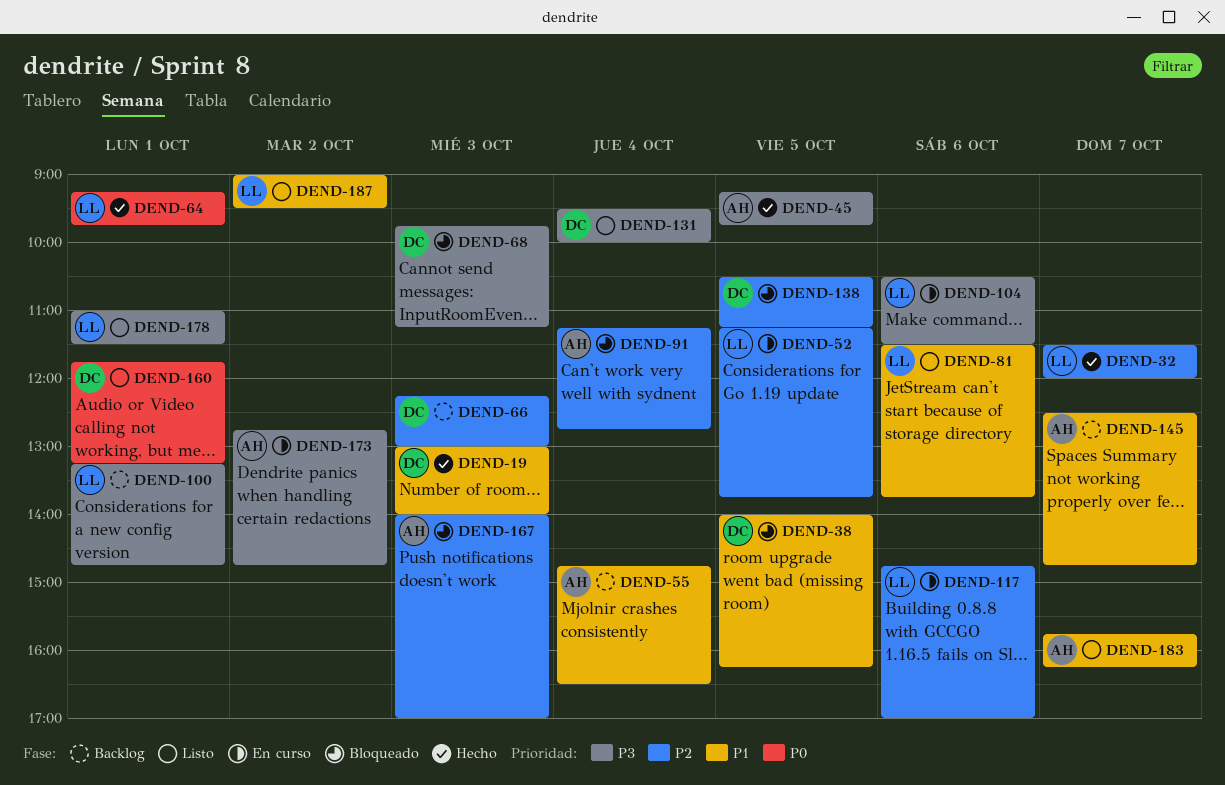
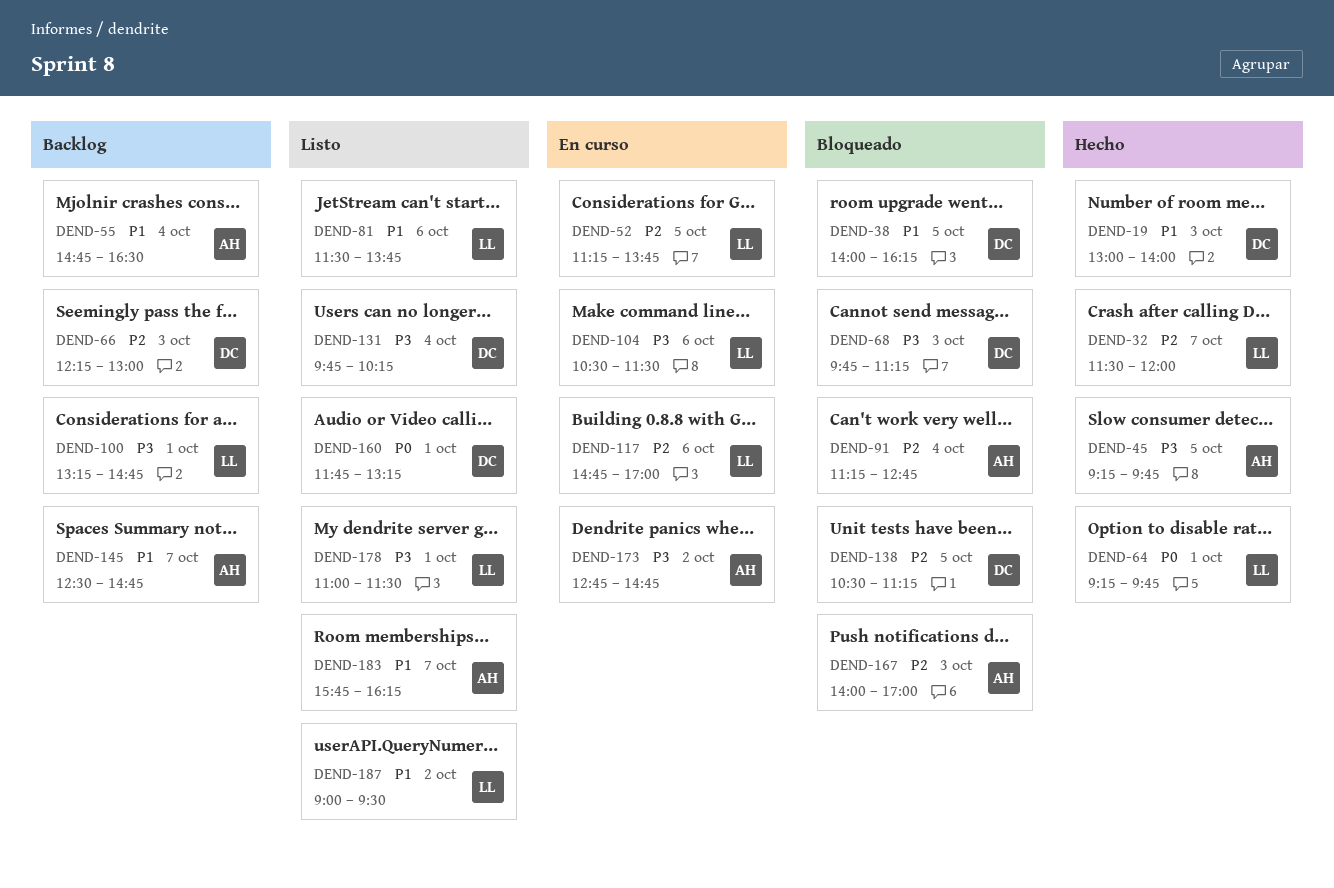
DEND-131, begins: 09:30 -> 09:45
DEND-131, ends: 10:00 -> 10:15

